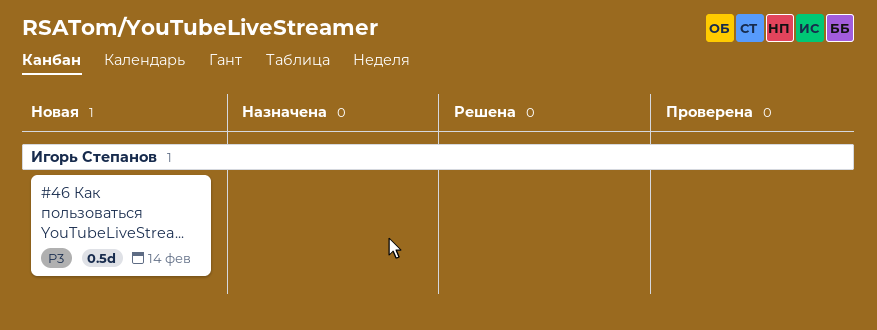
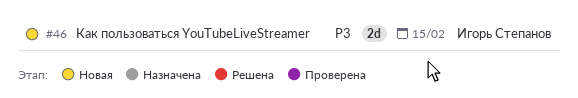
#46, estimate: 0.5d -> 2d
#46, due: Feb 14 -> Feb 15

